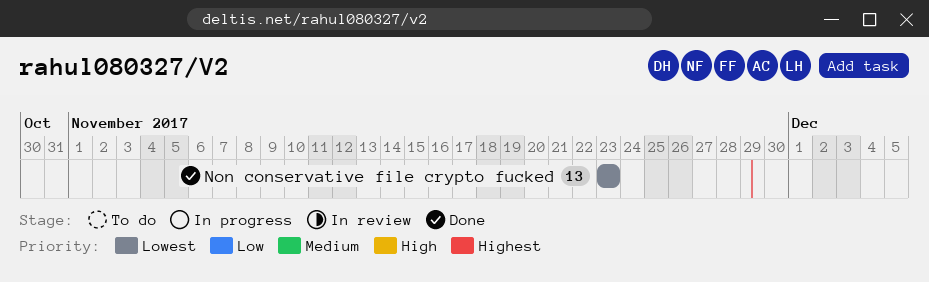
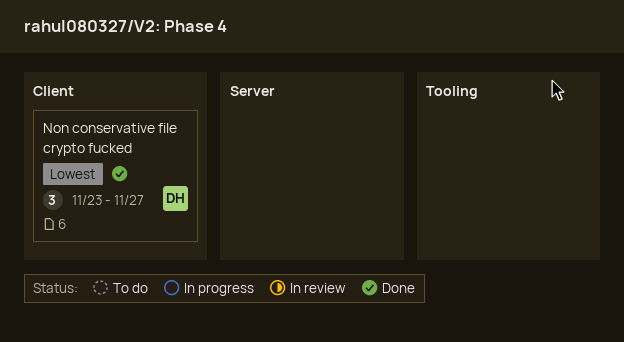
Non conservative file crypto fucked, estimate: 13 -> 3
Non conservative file crypto fucked, due: Nov 23 -> Nov 27

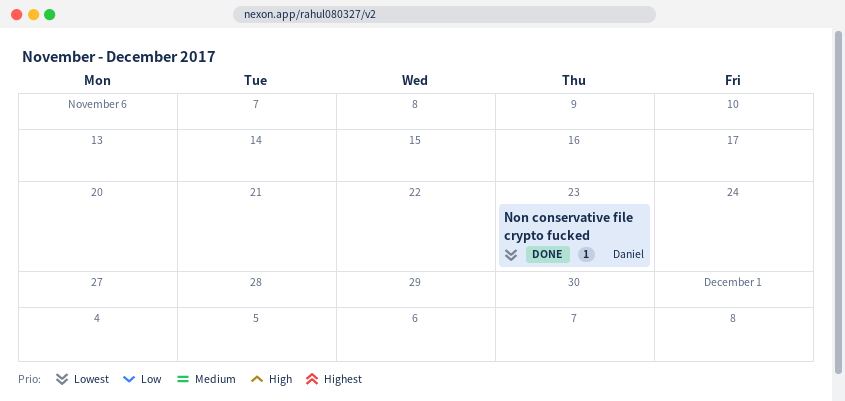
Non conservative file crypto fucked, estimate: 3 -> 1
Non conservative file crypto fucked, due: Nov 27 -> Nov 23

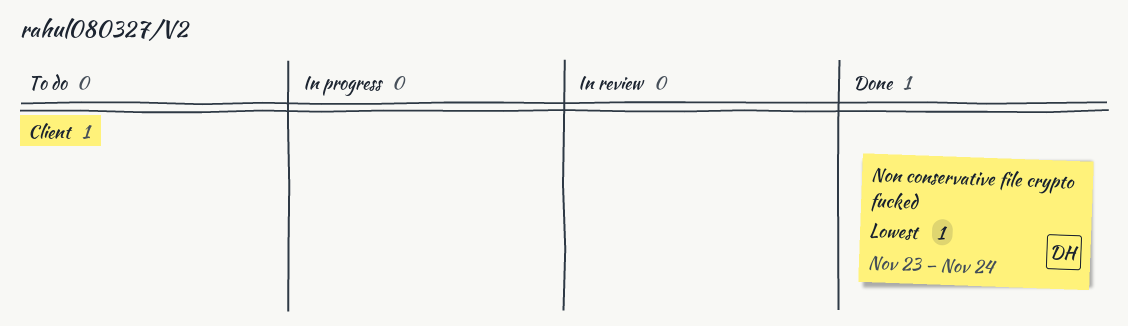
Non conservative file crypto fucked, due: Nov 23 -> Nov 24

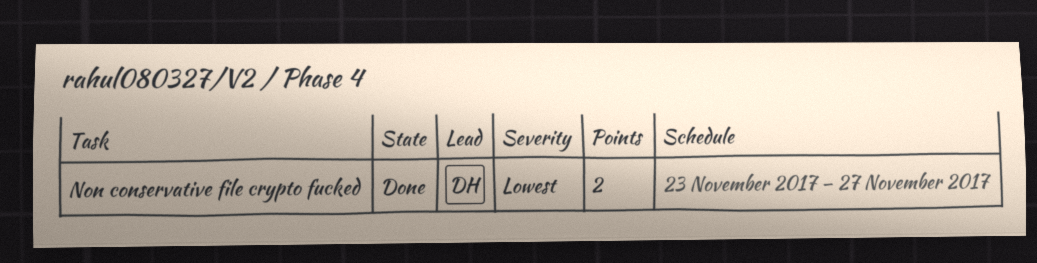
Non conservative file crypto fucked, estimate: 1 -> 2
Non conservative file crypto fucked, due: Nov 24 -> Nov 27

